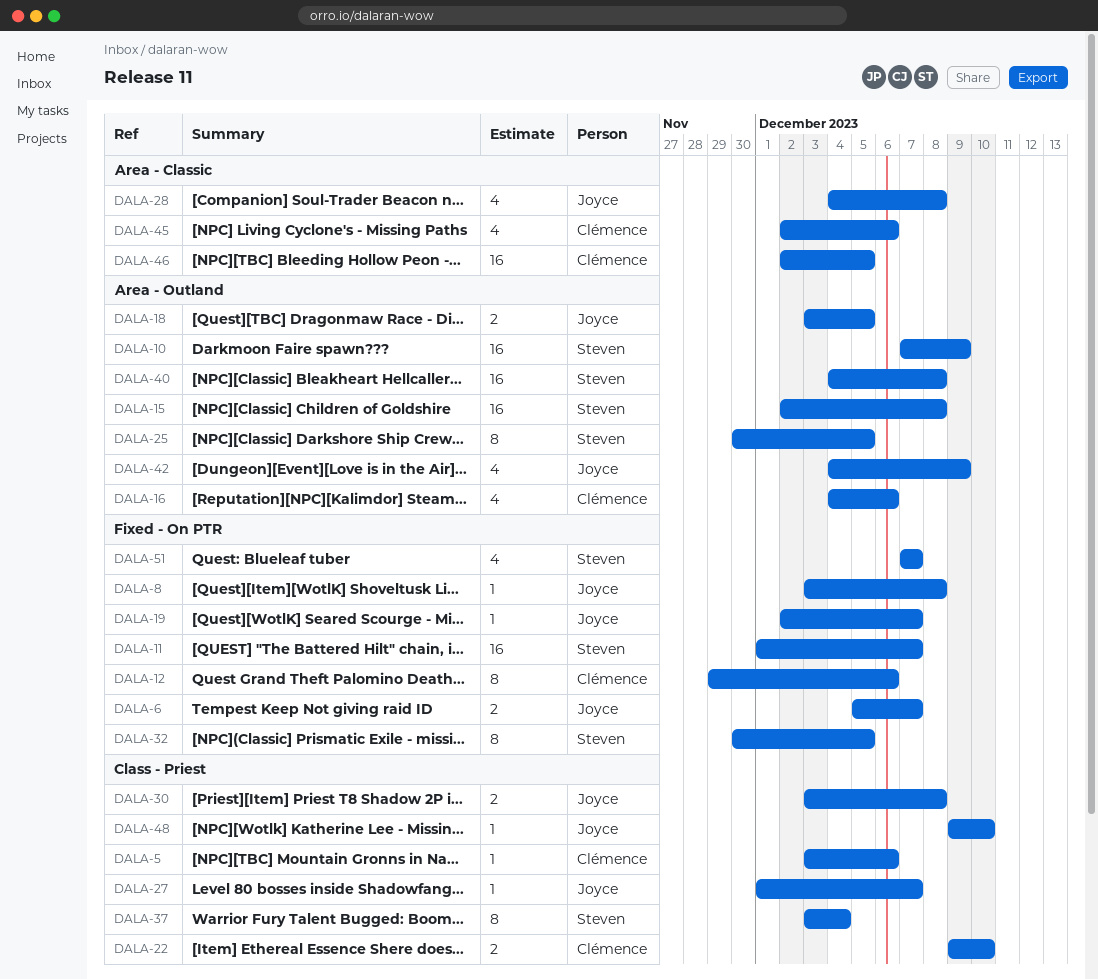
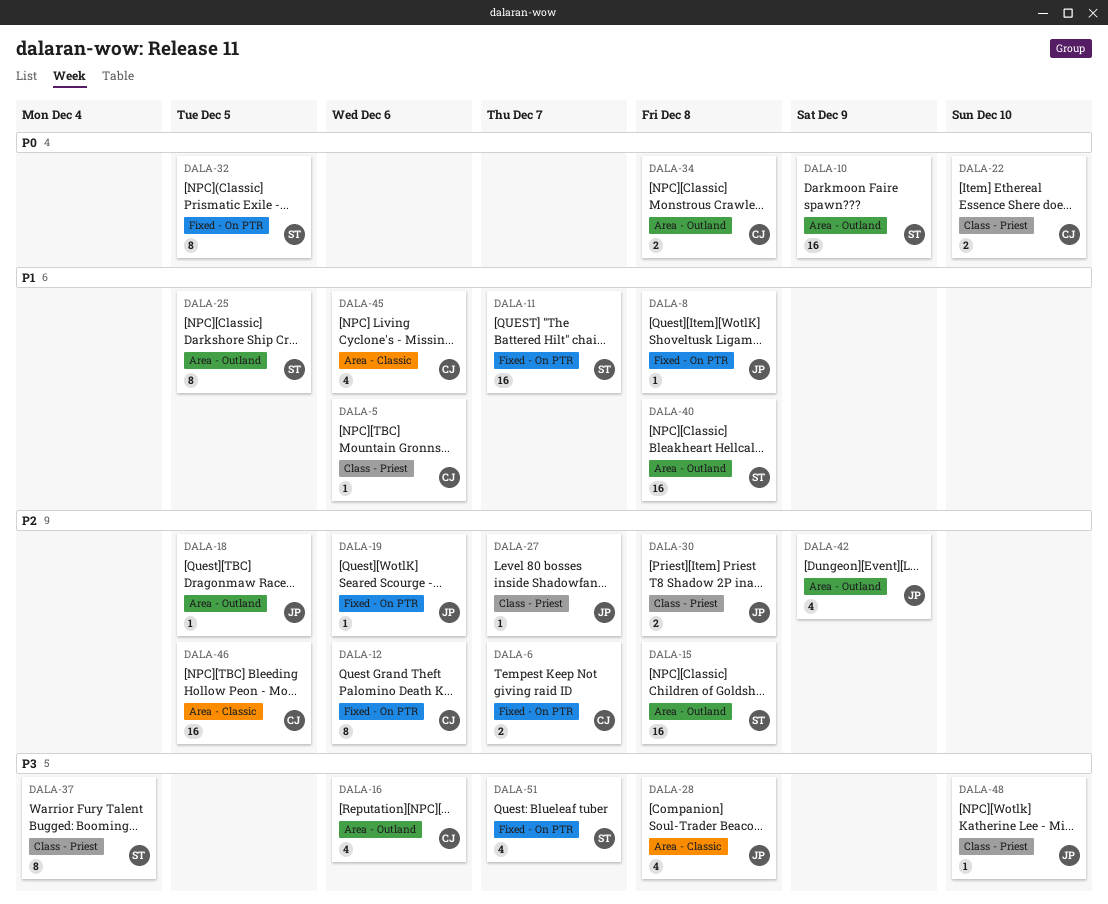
DALA-6, owner: Joyce -> Clémence
DALA-18, estimate: 2 -> 1
DALA-19, due: Dec 7 -> Dec 6
DALA-34: none -> present

